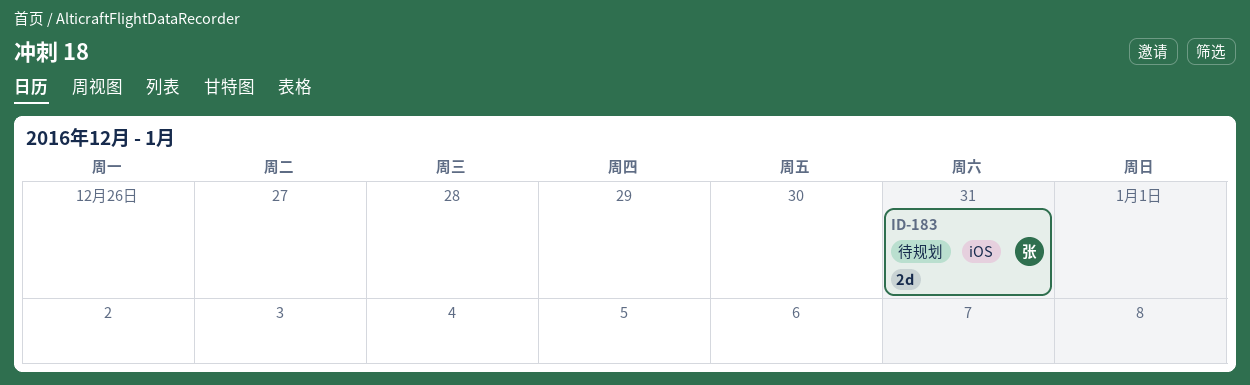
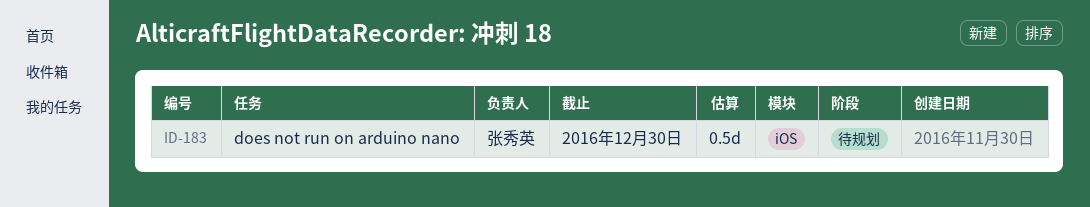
ID-183, estimate: 2d -> 0.5d
ID-183, due: Dec 31 -> Dec 30

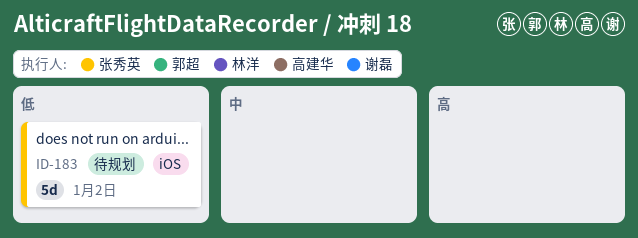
ID-183, estimate: 0.5d -> 5d
ID-183, due: Dec 30 -> Jan 2

